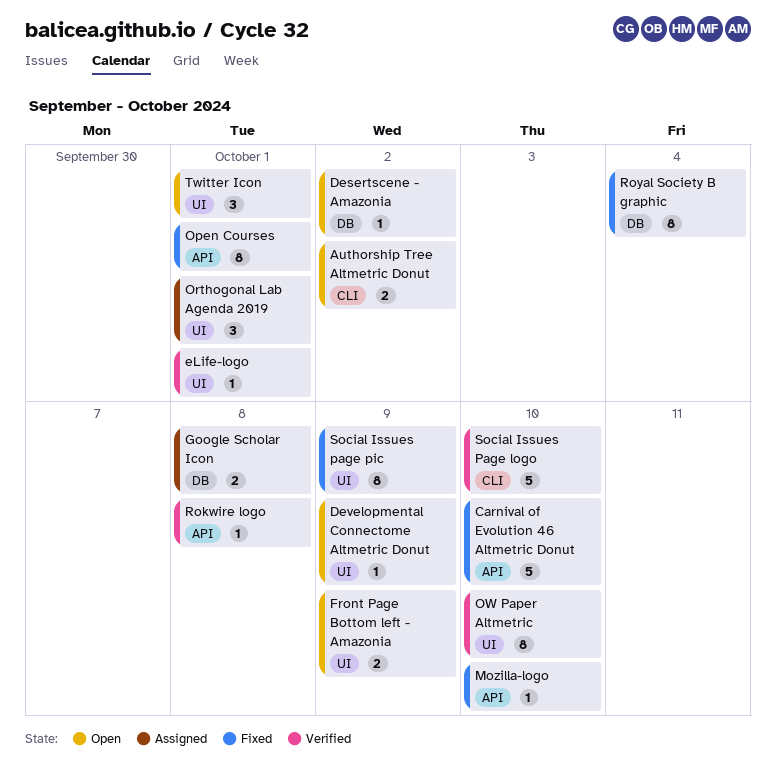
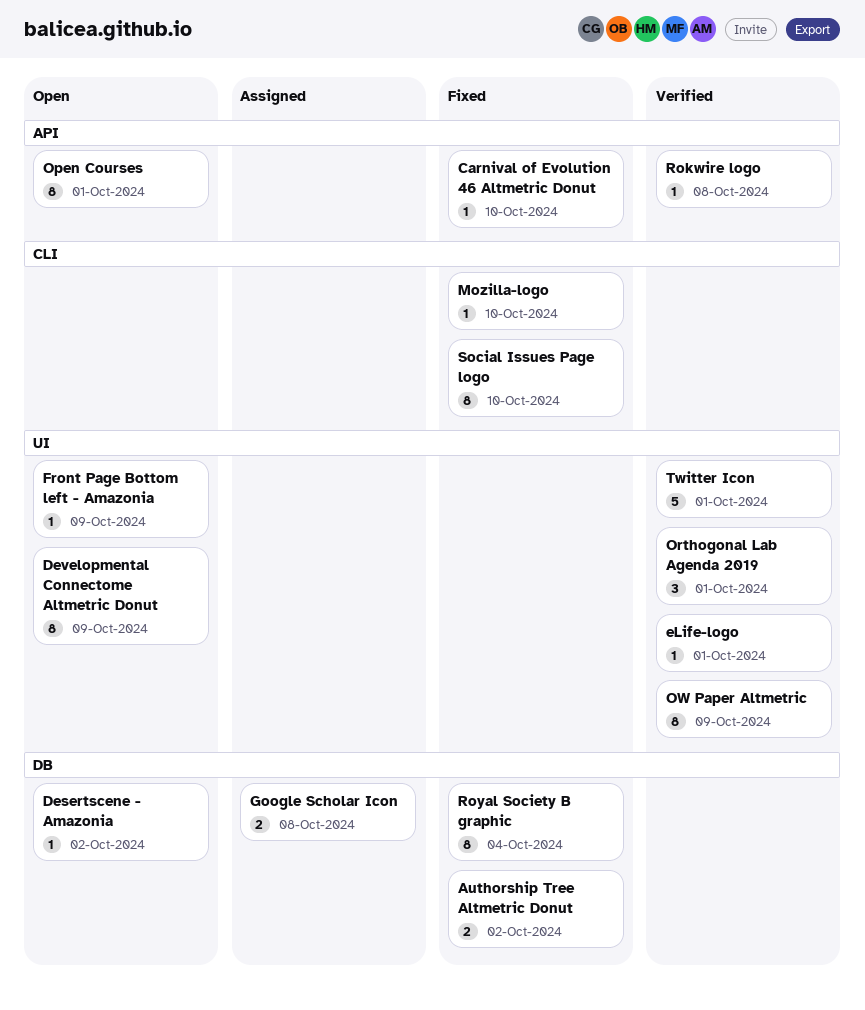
Authorship Tree Altmetric Donut, status: Open -> Fixed
Authorship Tree Altmetric Donut, label: CLI -> DB
Carnival of Evolution 46 Altmetric Donut, estimate: 5 -> 1
Developmental Connectome Altmetric Donut, estimate: 1 -> 8
Front Page Bottom left - Amazonia, estimate: 2 -> 1
Mozilla-logo, label: API -> CLI
Open Courses, status: Fixed -> Open
Orthogonal Lab Agenda 2019, status: Assigned -> Verified
OW Paper Altmetric, due: Oct 10 -> Oct 9
Social Issues Page logo, status: Verified -> Fixed
Social Issues Page logo, estimate: 5 -> 8
Social Issues page pic: present -> none
Twitter Icon, status: Open -> Verified
Twitter Icon, estimate: 3 -> 5

